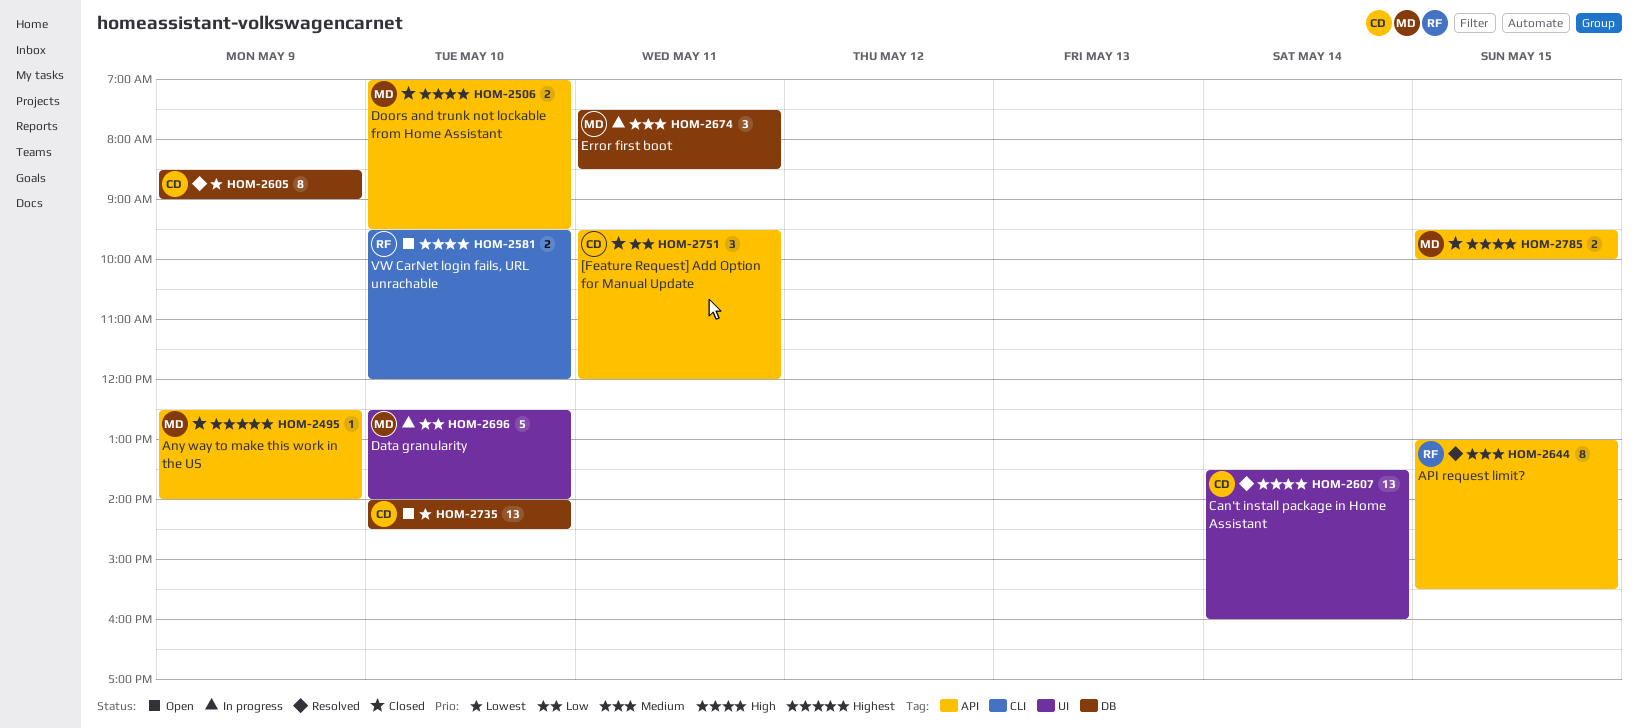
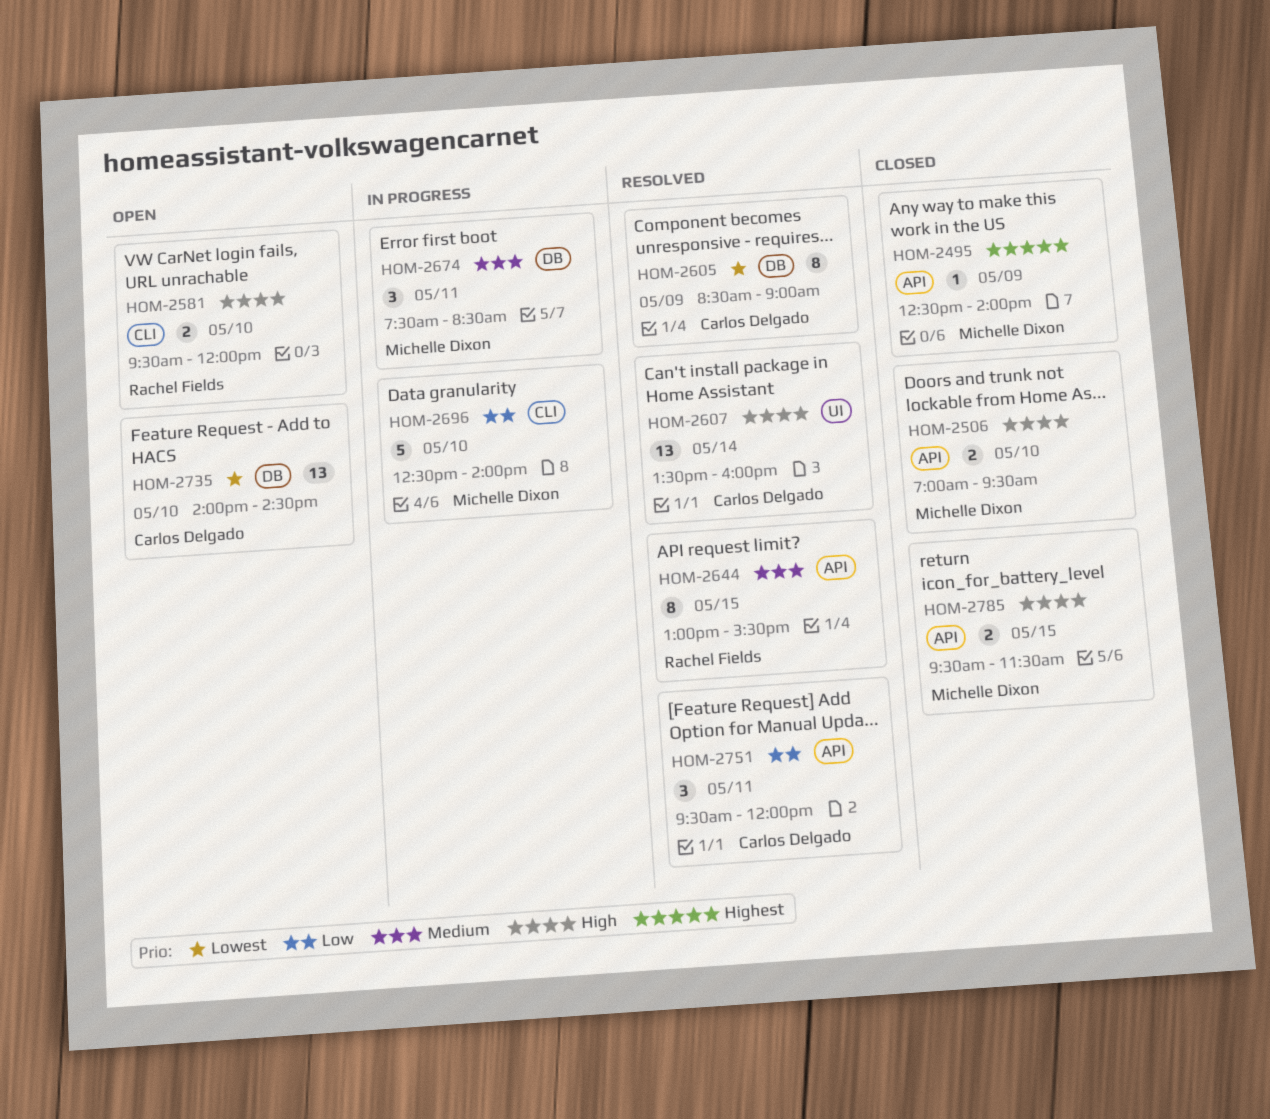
HOM-2696, label: UI -> CLI
HOM-2751, status: Closed -> Resolved
HOM-2785, ends: 10:00 -> 11:30

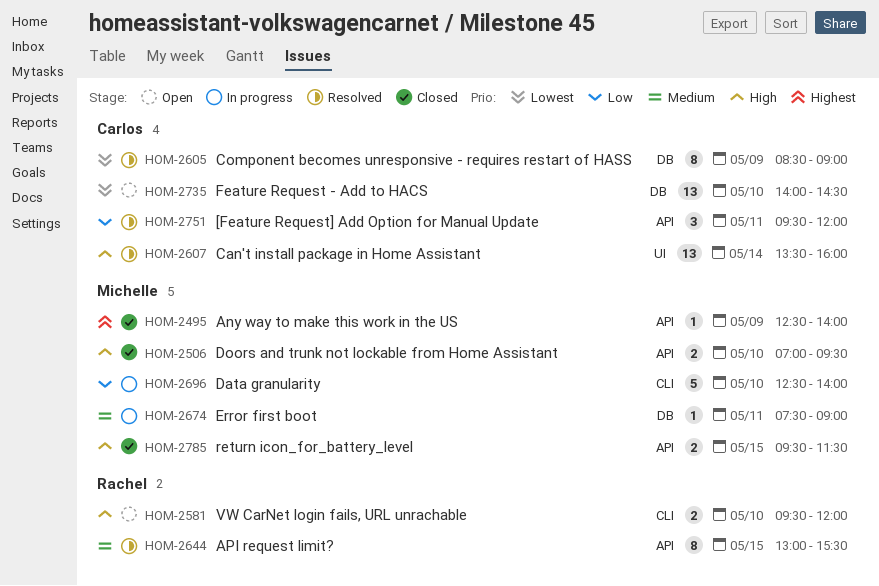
HOM-2674, estimate: 3 -> 1
HOM-2674, ends: 08:30 -> 09:00

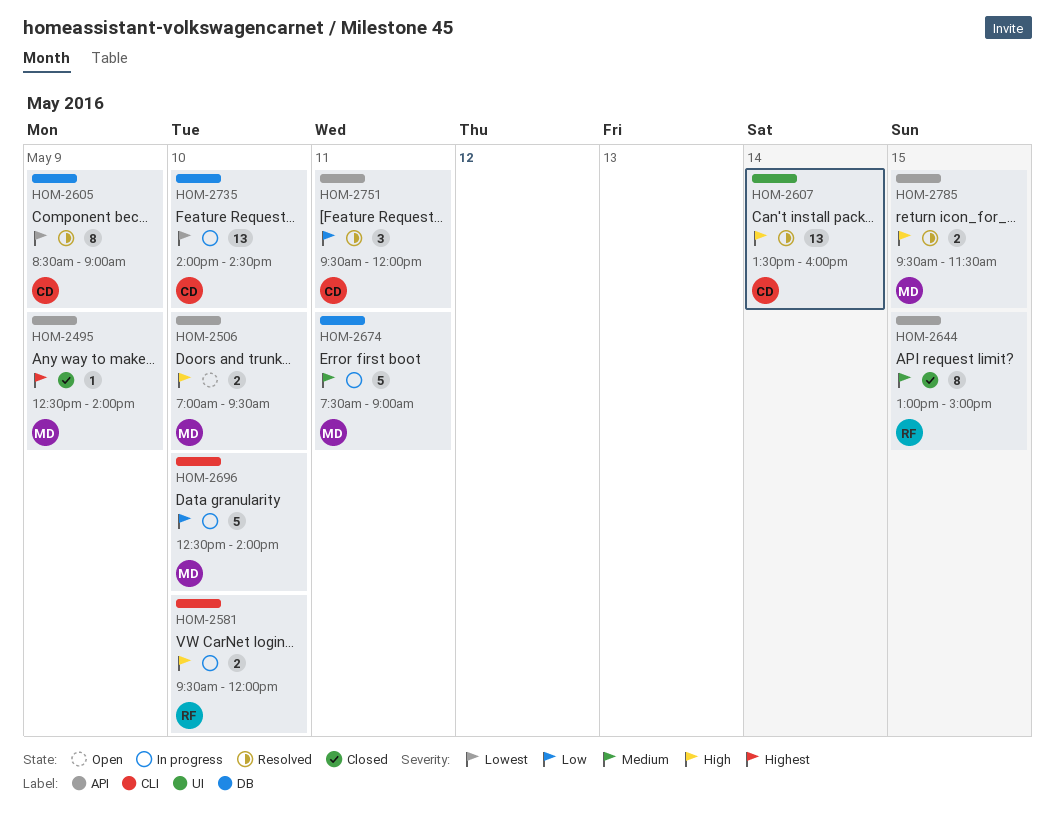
HOM-2506, status: Closed -> Open
HOM-2581, status: Open -> In progress
HOM-2644, status: Resolved -> Closed
HOM-2644, ends: 15:30 -> 15:00
HOM-2674, estimate: 1 -> 5
HOM-2735, status: Open -> In progress
HOM-2785, status: Closed -> Resolved

